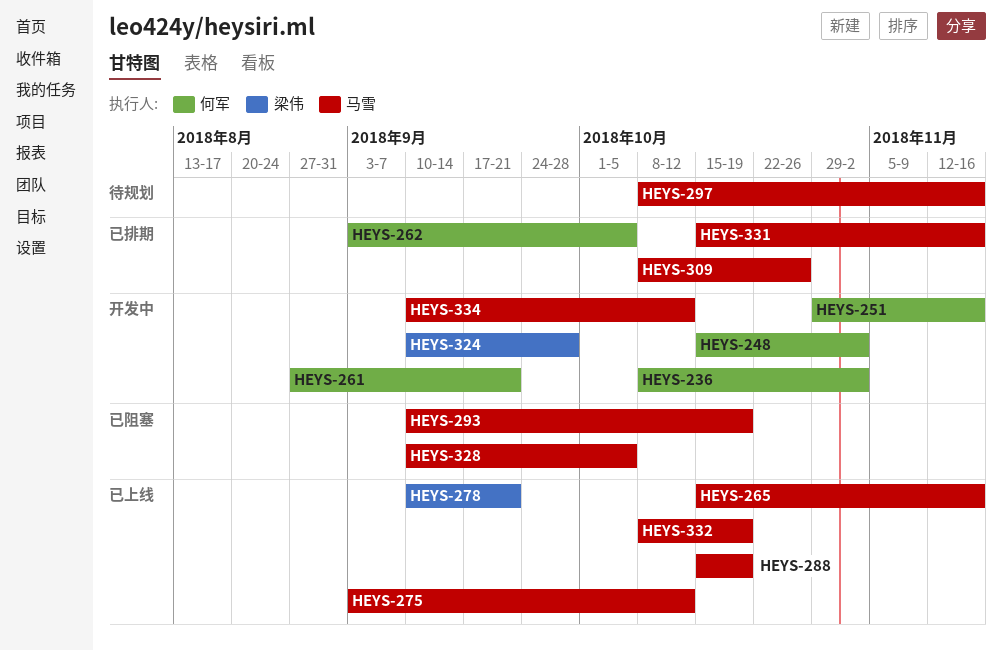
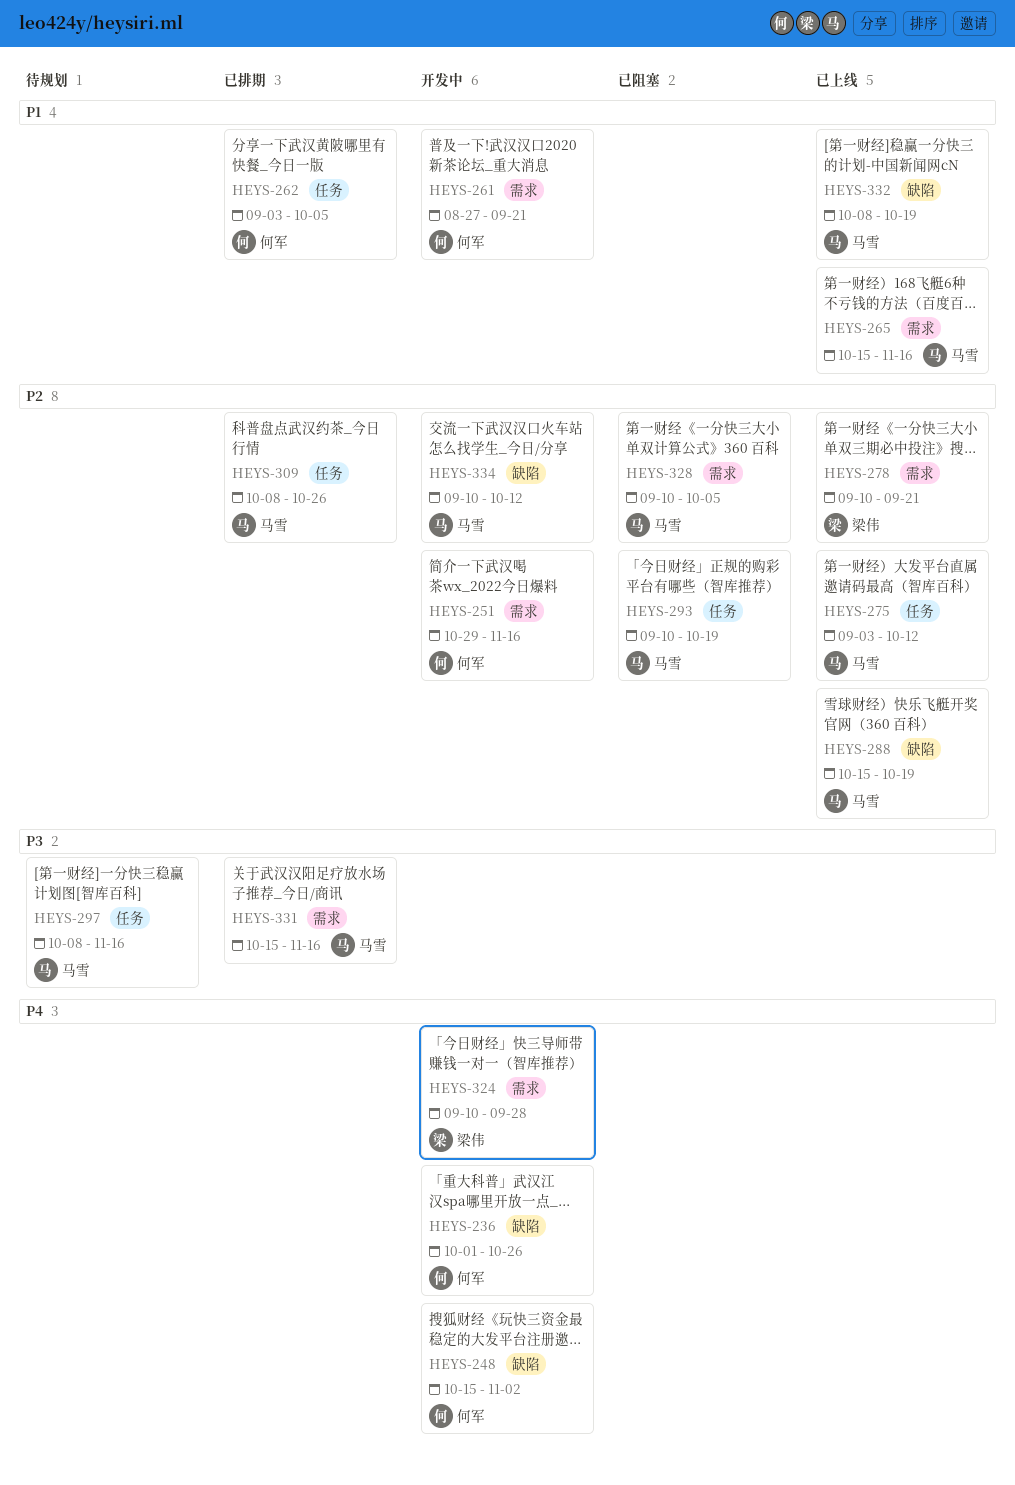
HEYS-236, start: Oct 8 -> Oct 1
HEYS-236, due: Nov 2 -> Oct 26

